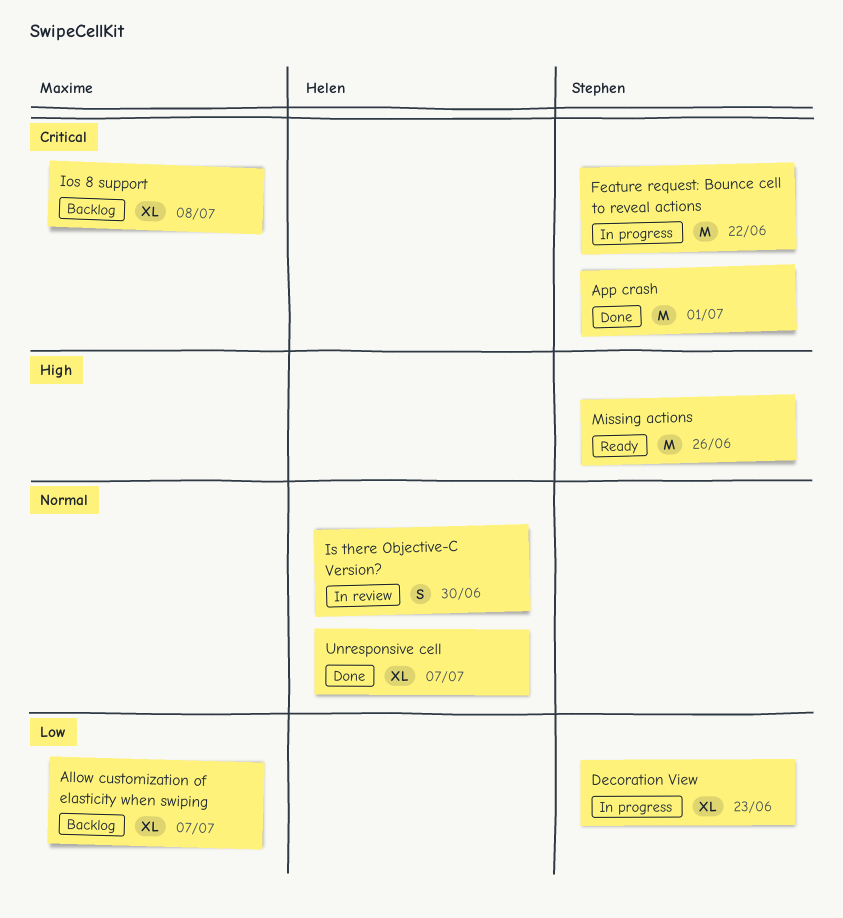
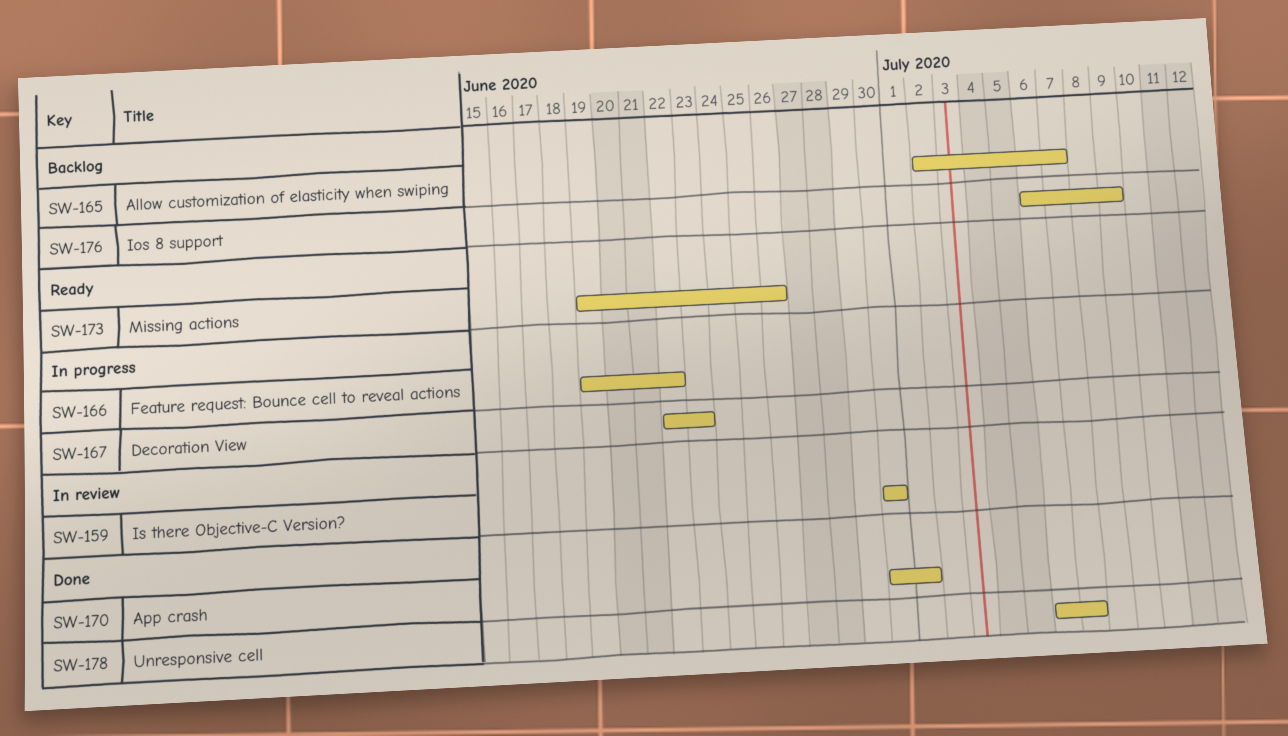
Ios 8 support, due: Jul 8 -> Jul 9

